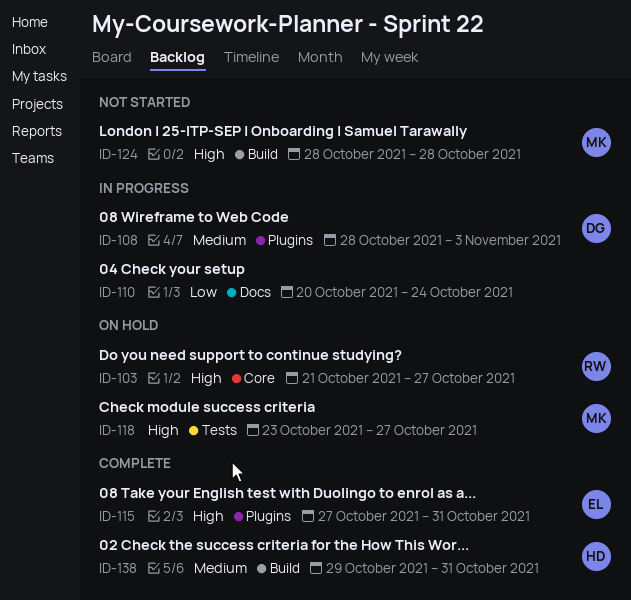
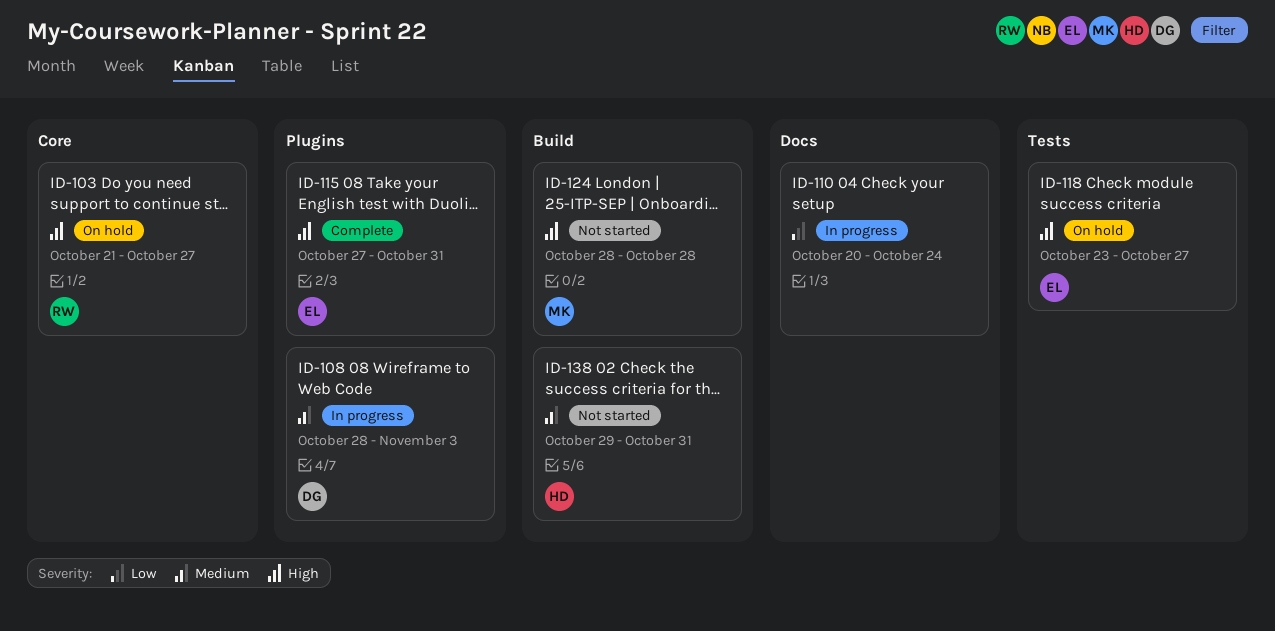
ID-118, owner: MK -> EL
ID-138, status: Complete -> Not started

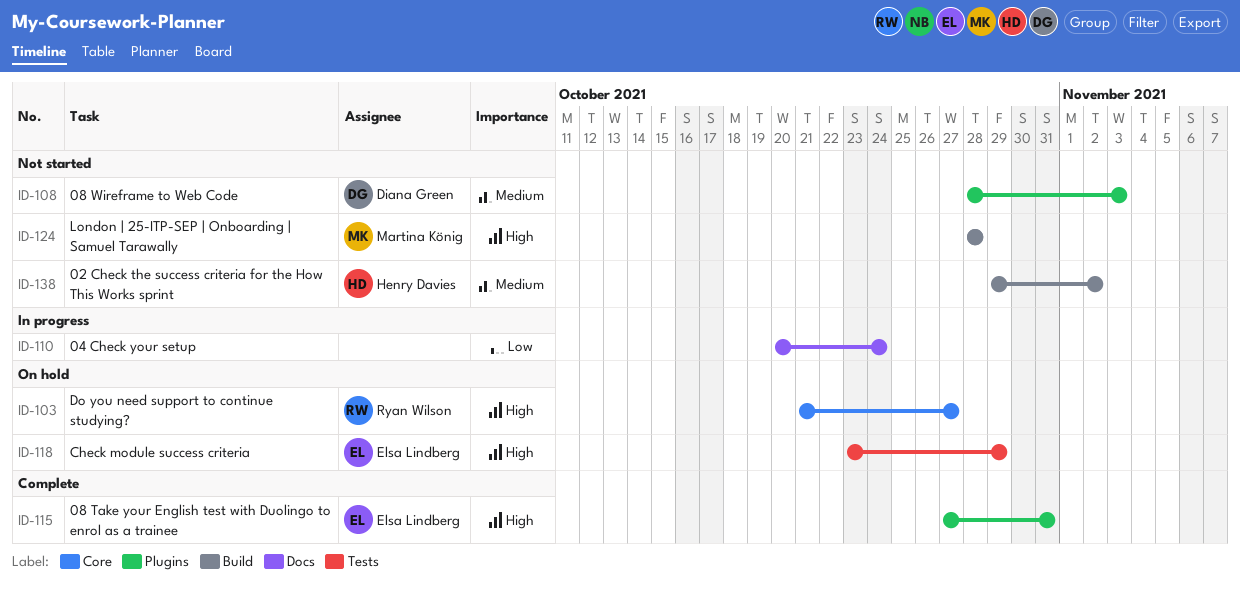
ID-108, status: In progress -> Not started
ID-118, due: Oct 27 -> Oct 29
ID-138, due: Oct 31 -> Nov 2

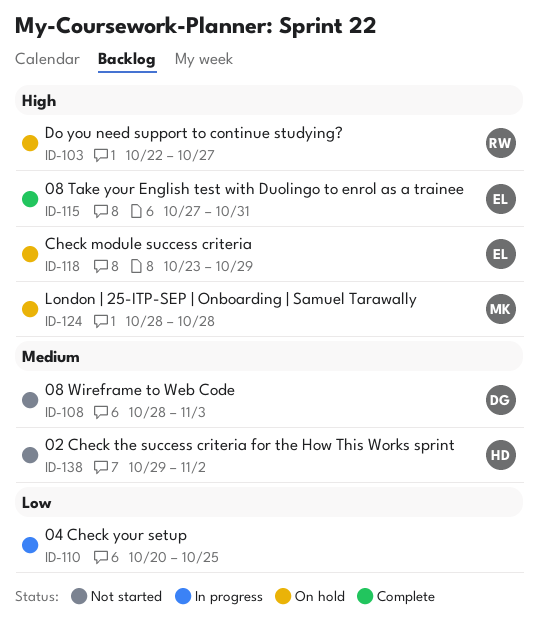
ID-103, start: Oct 21 -> Oct 22
ID-110, due: Oct 24 -> Oct 25
ID-124, status: Not started -> On hold

